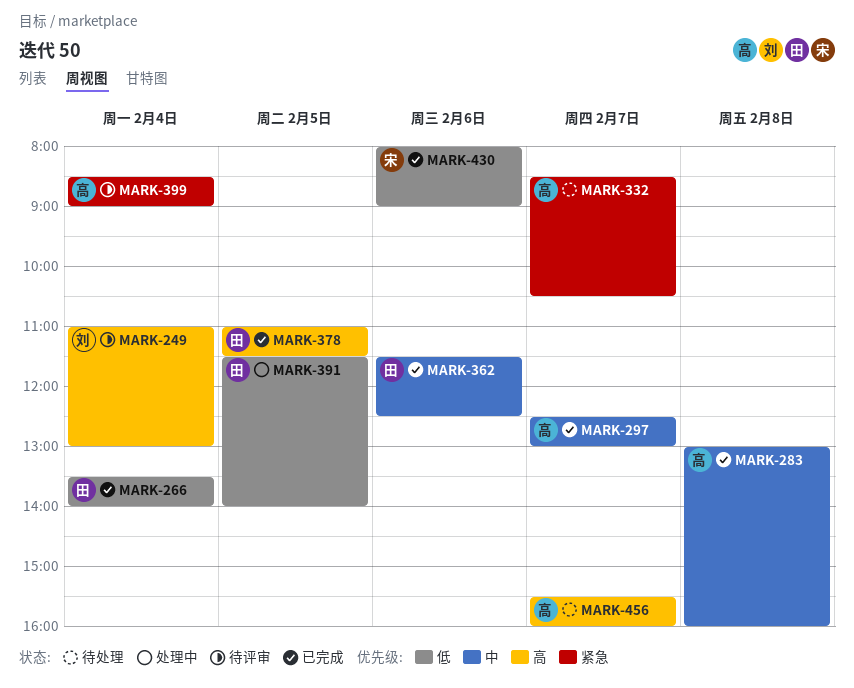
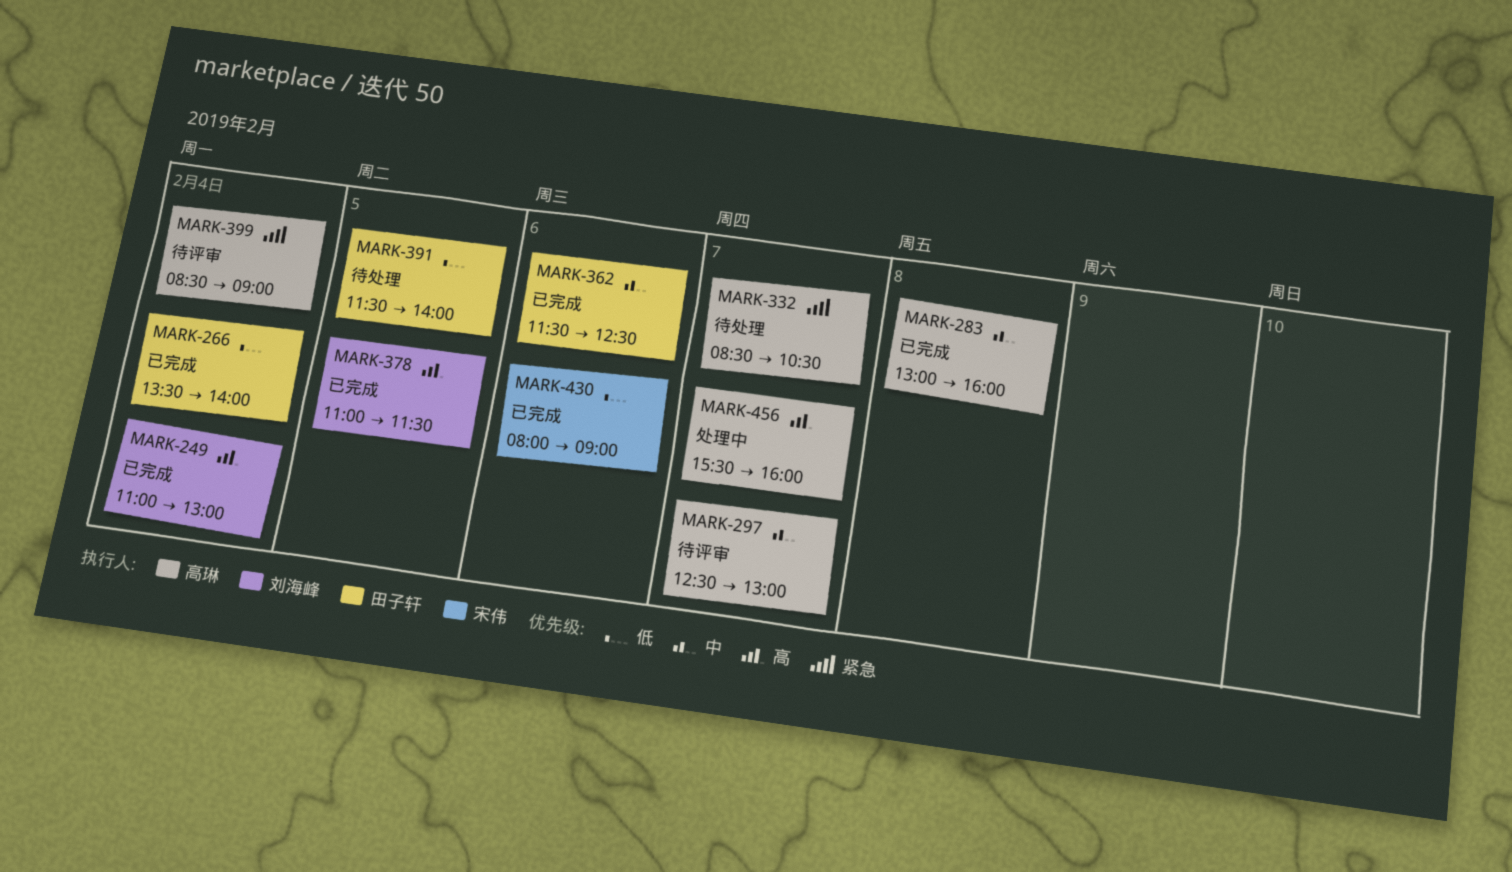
MARK-249, status: 待评审 -> 已完成
MARK-297, status: 已完成 -> 待评审
MARK-378, owner: 田子轩 -> 刘海峰
MARK-391, status: 处理中 -> 待处理
MARK-456, status: 待处理 -> 处理中

